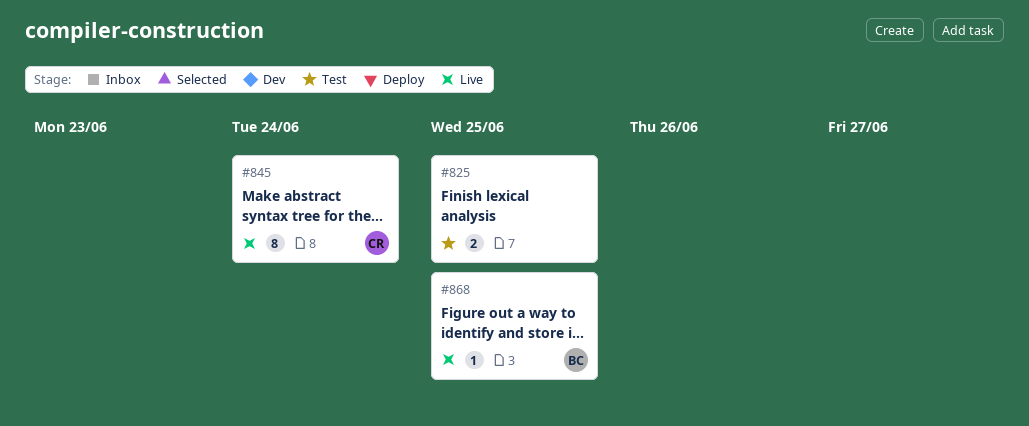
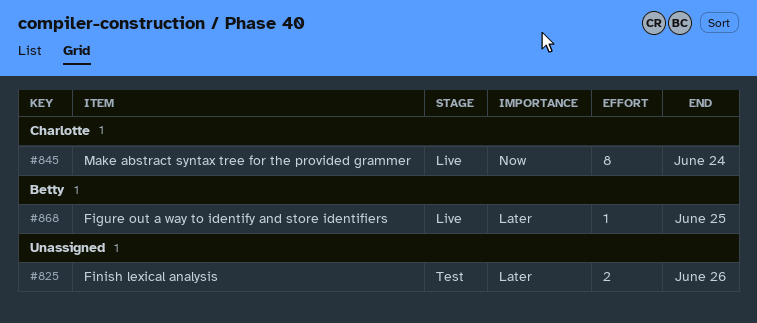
#825, due: Jun 25 -> Jun 26

